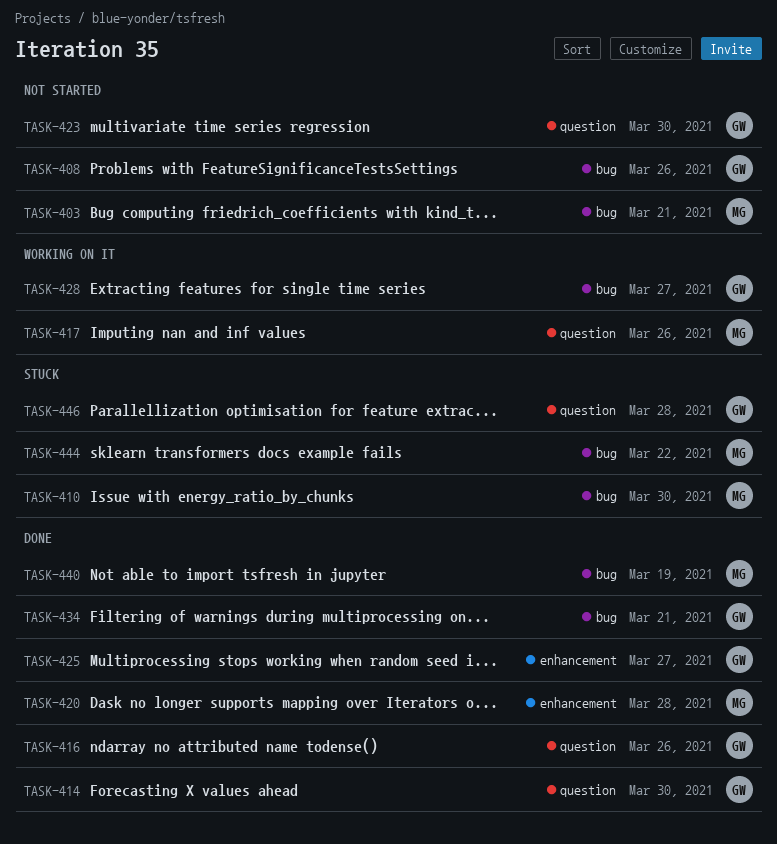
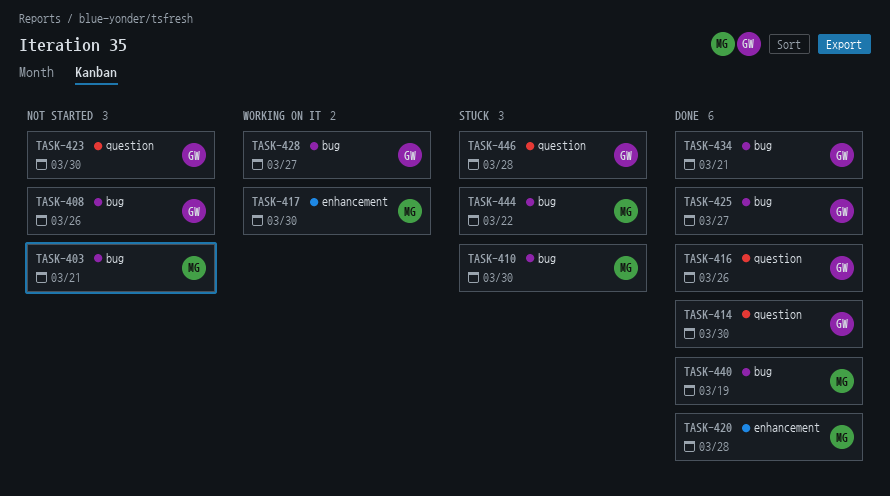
TASK-417, label: question -> enhancement
TASK-417, due: Mar 26 -> Mar 30
TASK-425, label: enhancement -> bug

